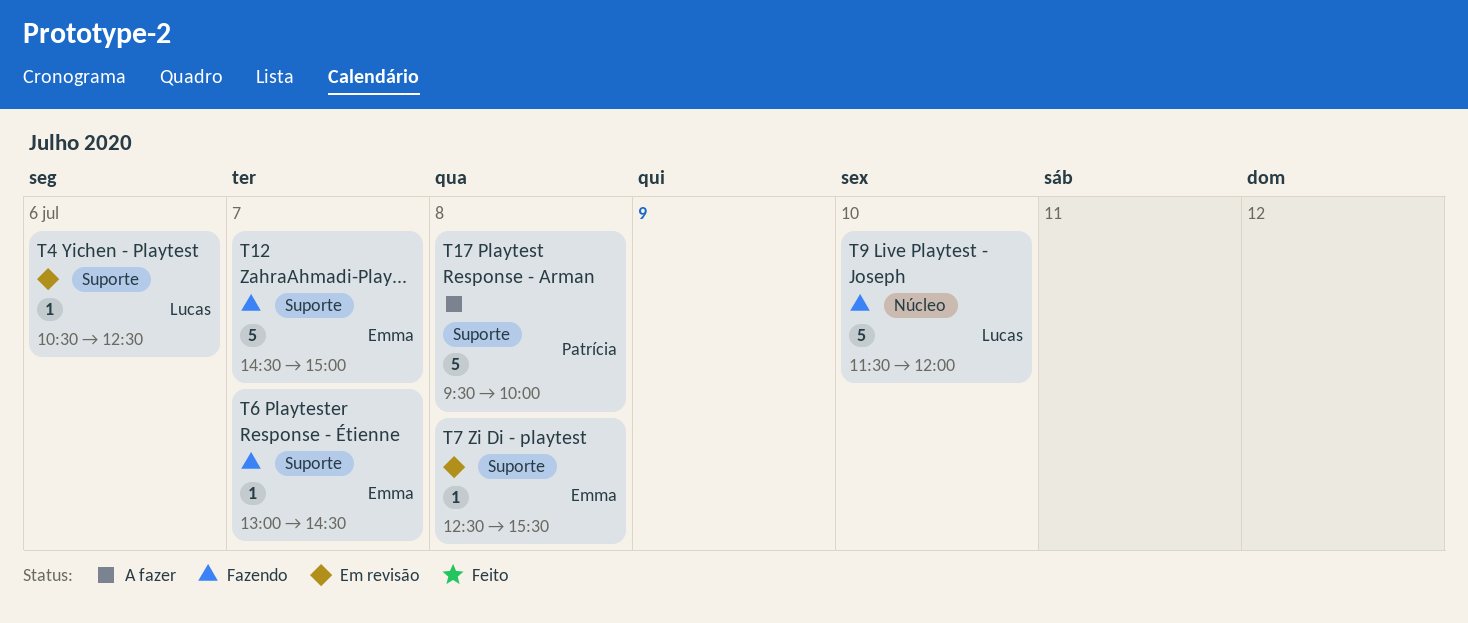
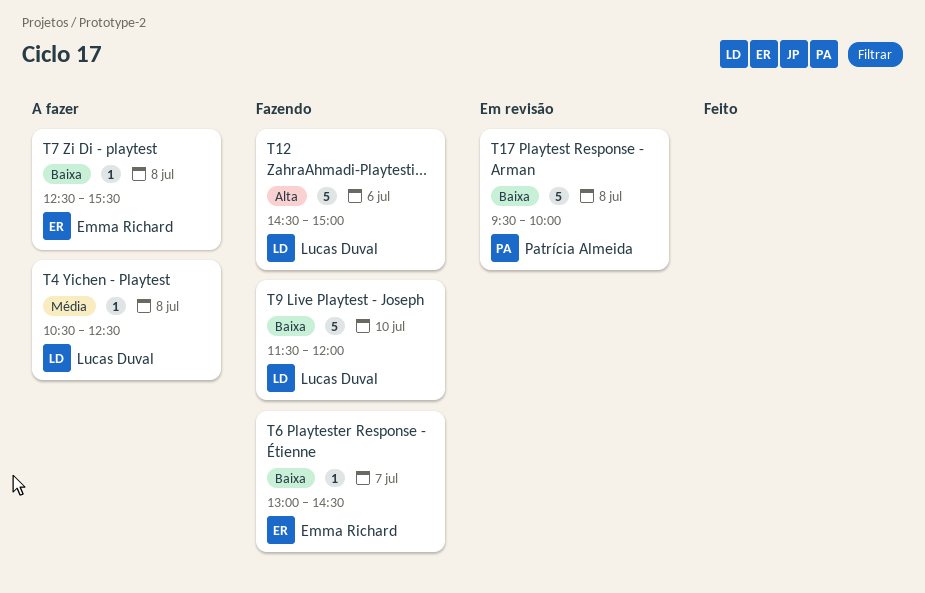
T4, status: Em revisão -> A fazer
T4, day: Jul 6 -> Jul 8
T7, status: Em revisão -> A fazer
T12, owner: Emma Richard -> Lucas Duval
T12, day: Jul 7 -> Jul 6
T17, status: A fazer -> Em revisão

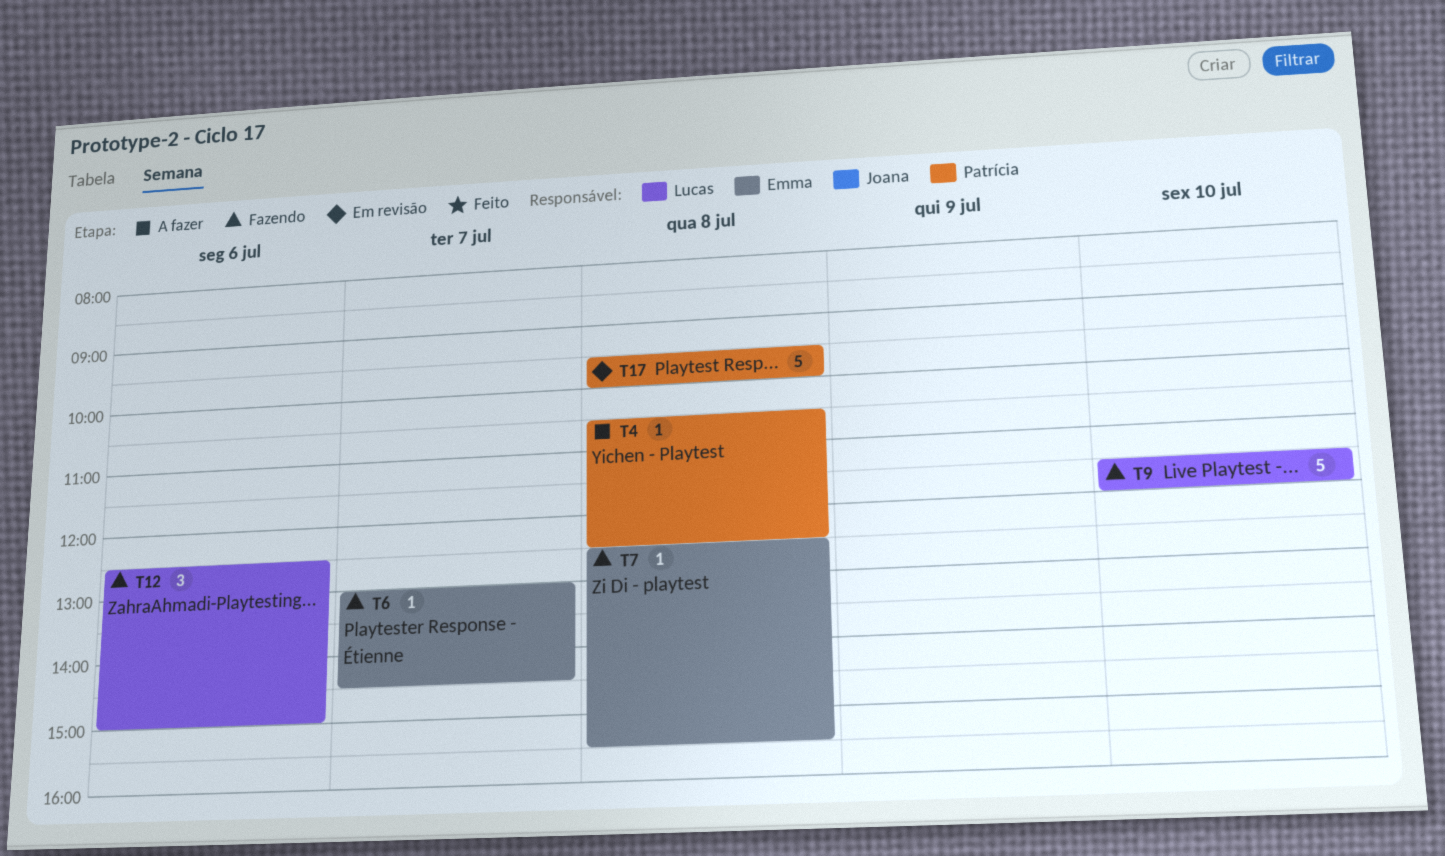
T4, owner: Lucas Duval -> Patrícia Almeida
T7, status: A fazer -> Fazendo
T12, estimate: 5 -> 3
T12, begins: 14:30 -> 12:30

